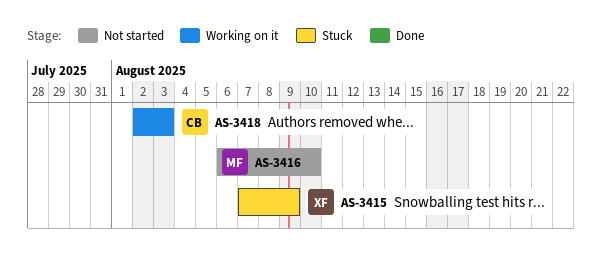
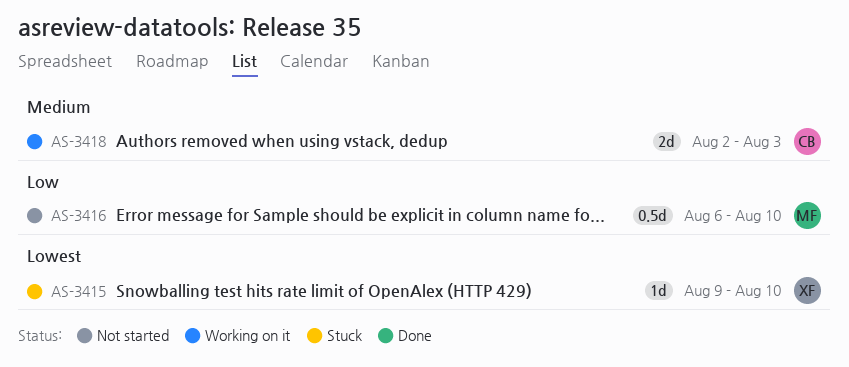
AS-3415, start: Aug 7 -> Aug 9
AS-3415, due: Aug 9 -> Aug 10

